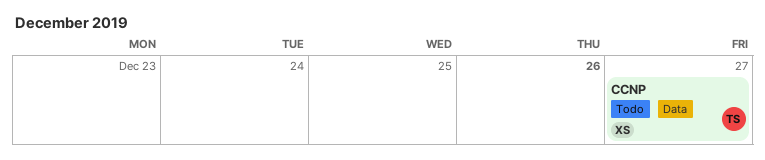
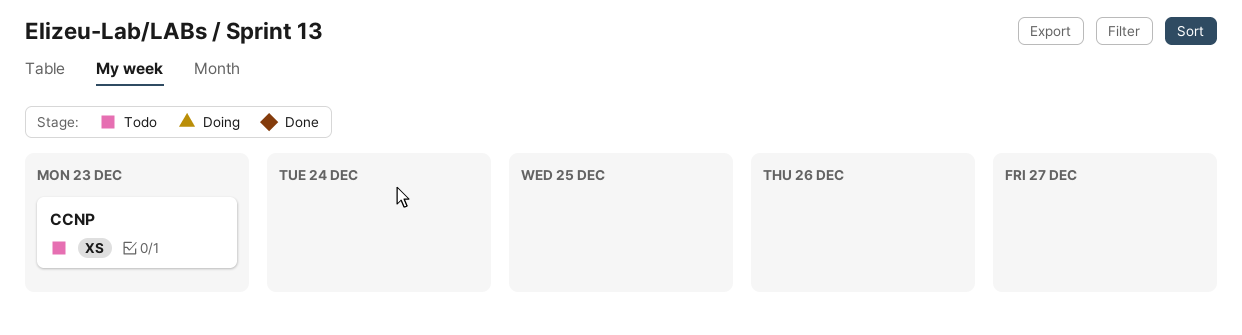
CCNP, due: Dec 27 -> Dec 23

